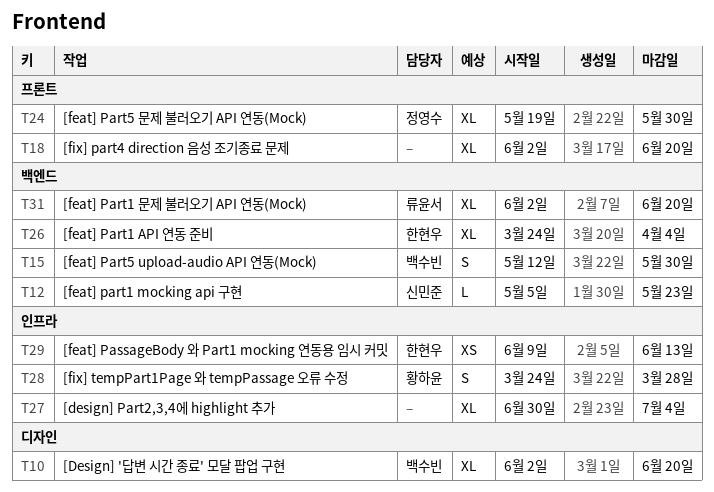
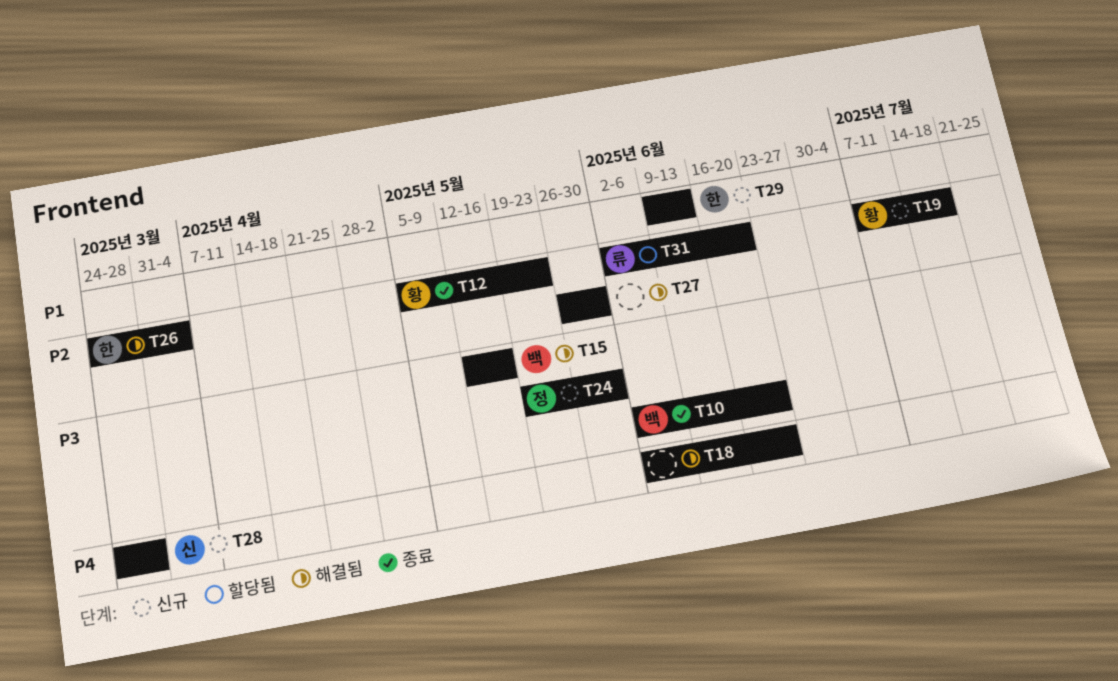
T12, owner: 신민준 -> 황하윤
T15, due: May 30 -> May 16
T19: none -> present
T27, start: Jun 30 -> May 26
T27, due: Jul 4 -> May 30
T28, owner: 황하윤 -> 신민준

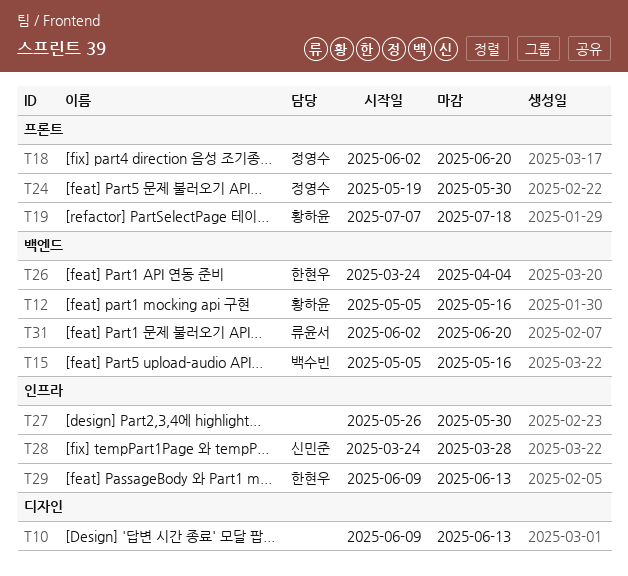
T10, owner: 백수빈 -> none
T10, start: Jun 2 -> Jun 9
T10, due: Jun 20 -> Jun 13
T12, due: May 23 -> May 16
T15, start: May 12 -> May 5
T18, owner: none -> 정영수

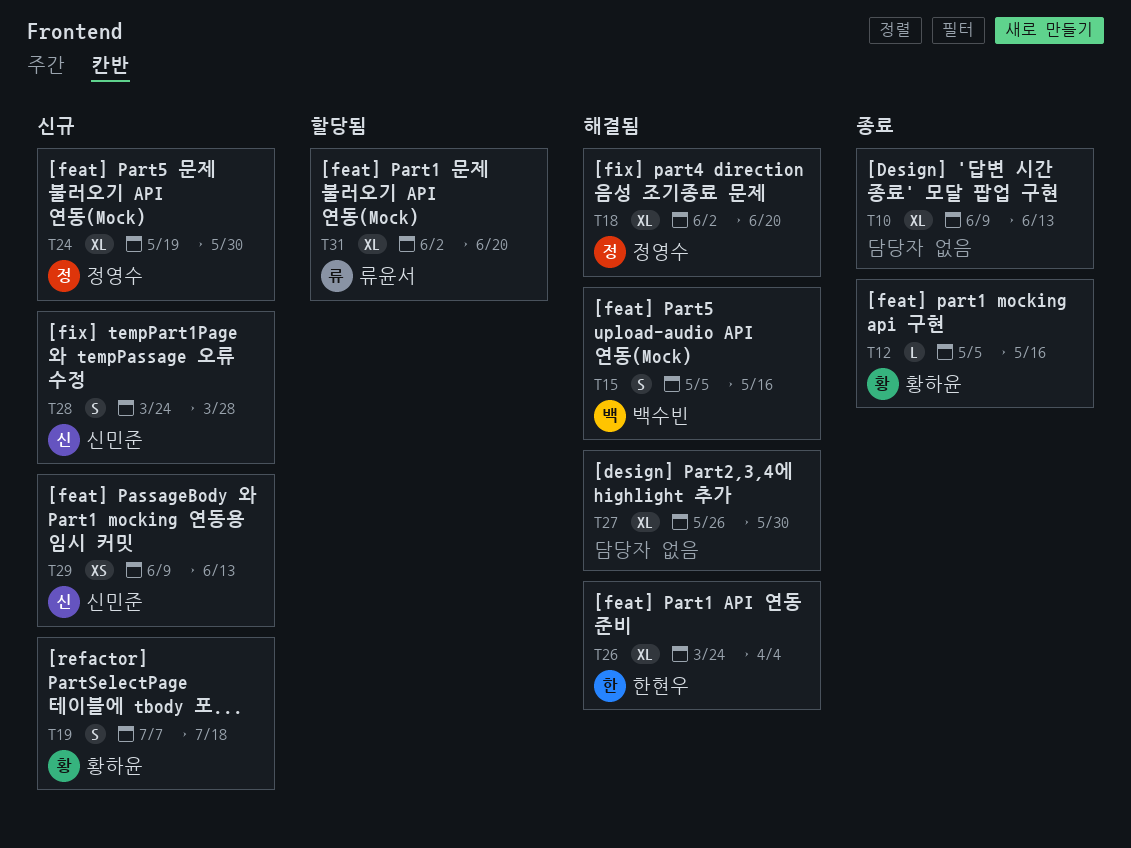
T29, owner: 한현우 -> 신민준

